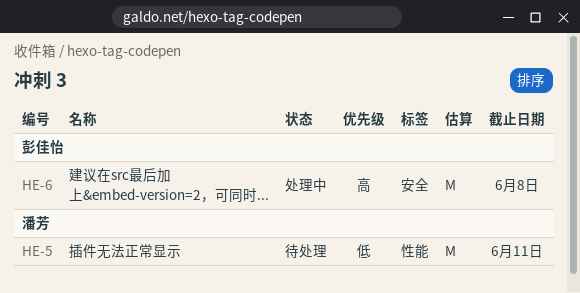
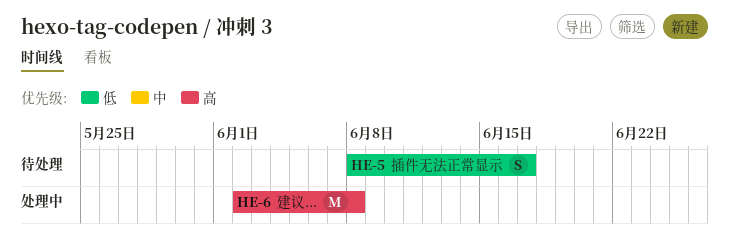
HE-5, estimate: M -> S
HE-5, due: Jun 11 -> Jun 17

